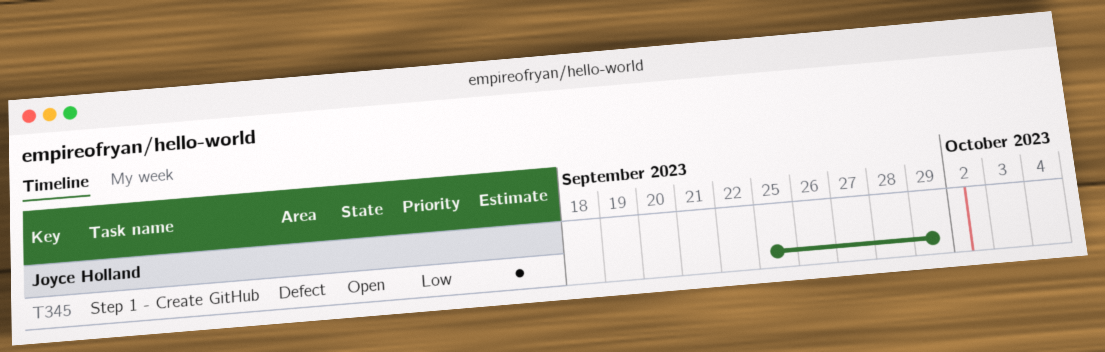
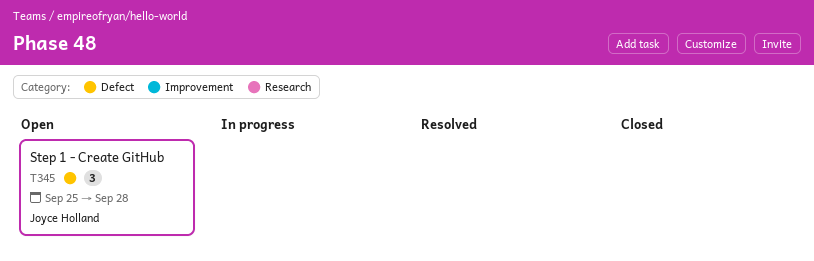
T345, estimate: 1 -> 3
T345, due: Sep 29 -> Sep 28

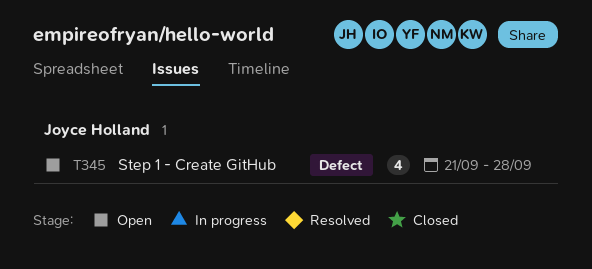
T345, estimate: 3 -> 4
T345, start: Sep 25 -> Sep 21

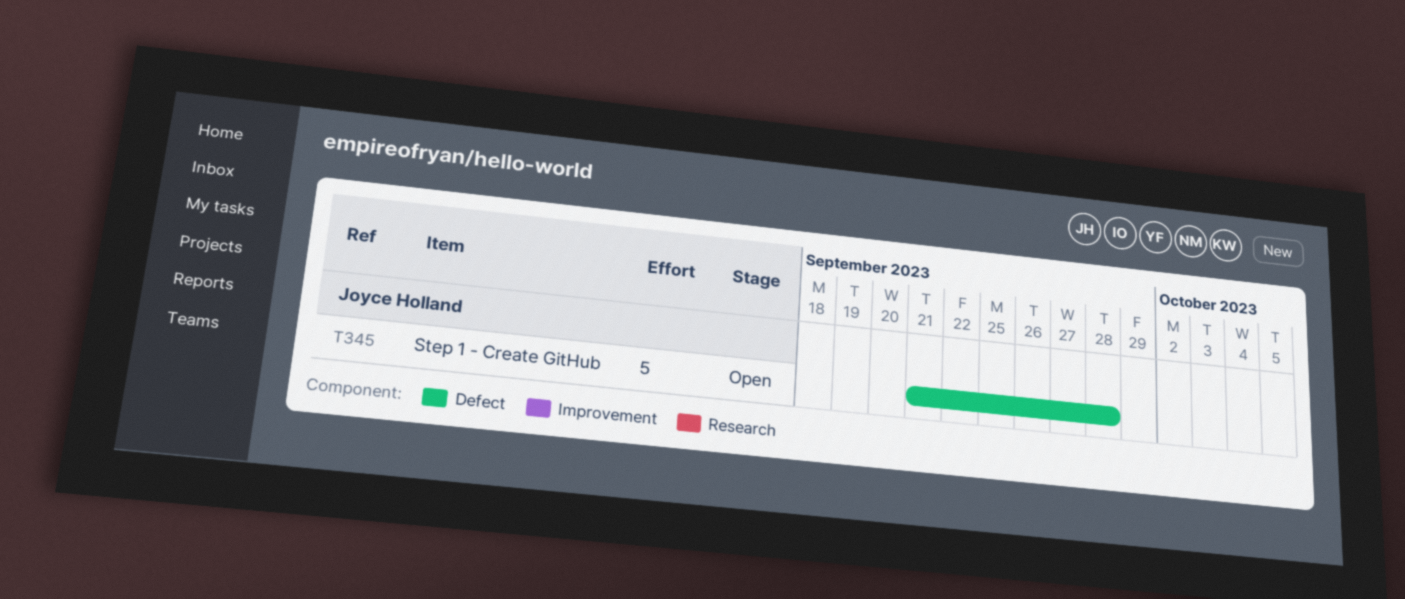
T345, estimate: 4 -> 5

